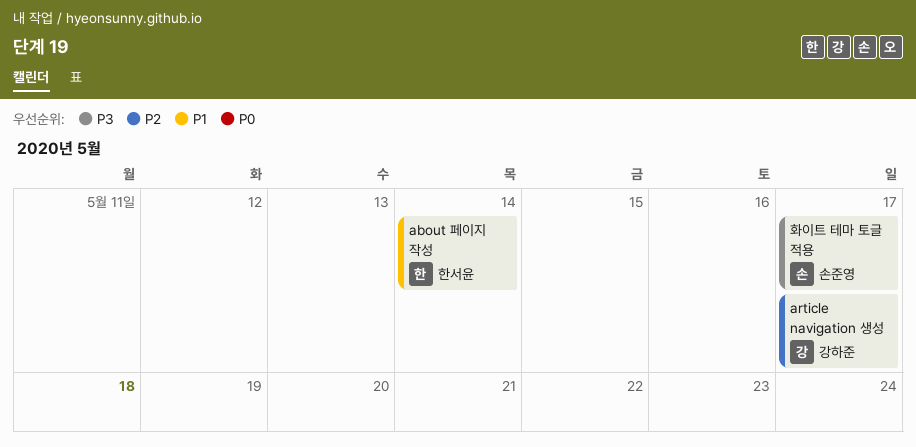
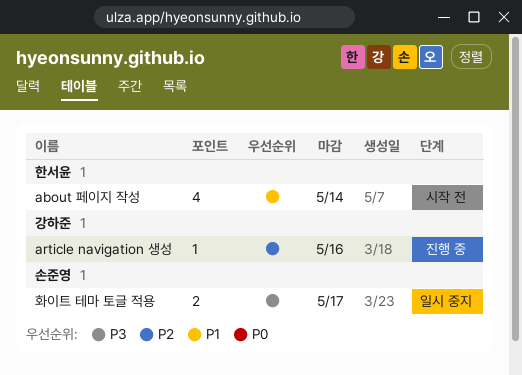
article navigation 생성, due: May 17 -> May 16

